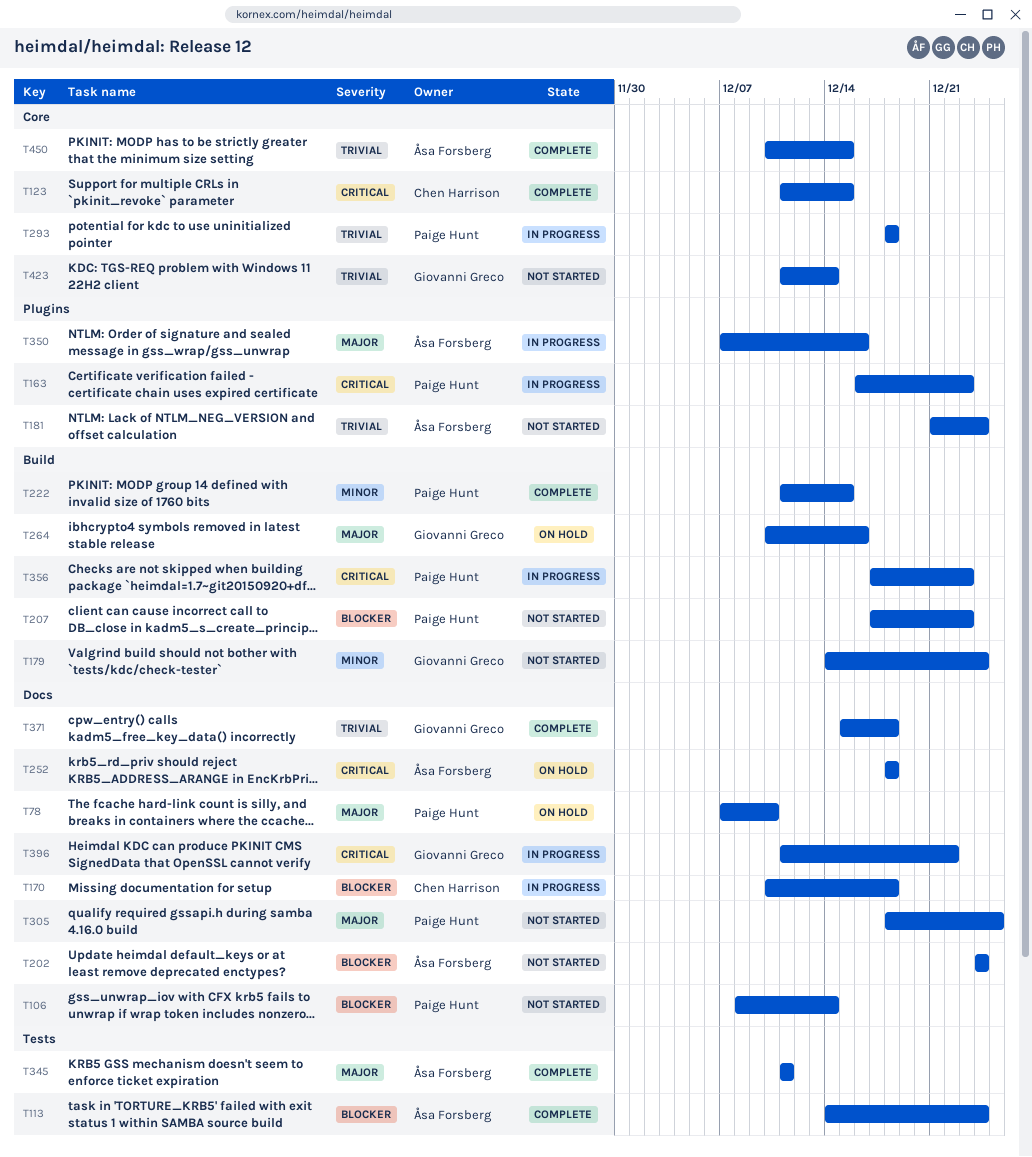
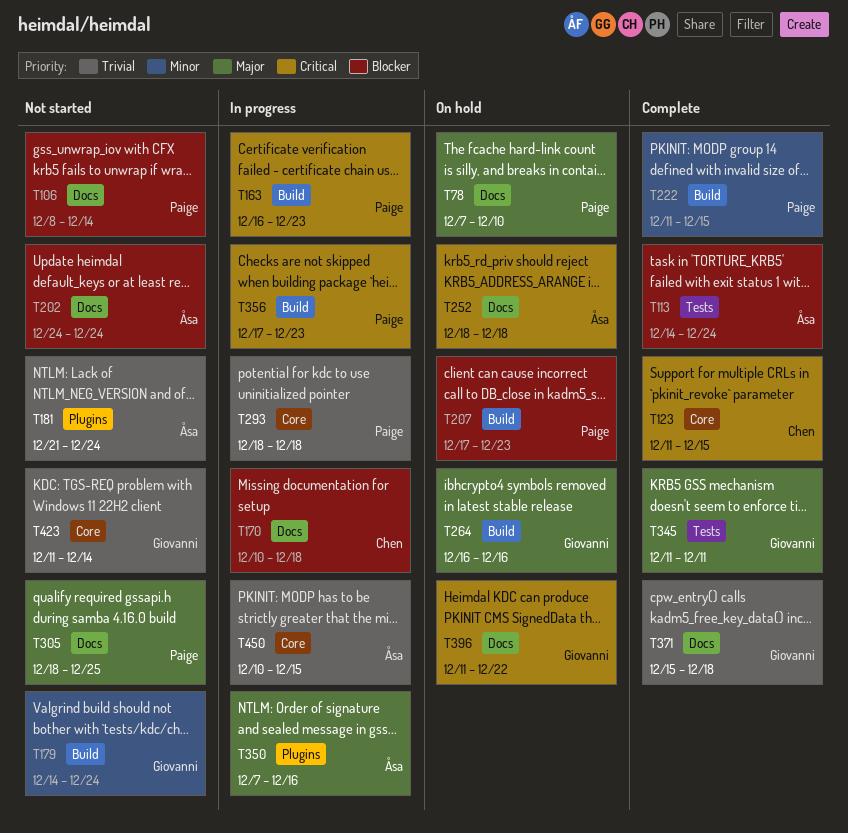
T163, label: Plugins -> Build
T207, status: Not started -> On hold
T264, start: Dec 10 -> Dec 16
T345, owner: Åsa Forsberg -> Giovanni Greco
T396, status: In progress -> On hold
T450, status: Complete -> In progress

